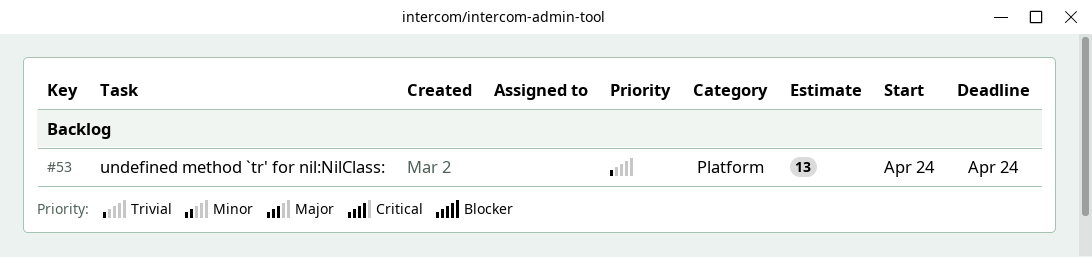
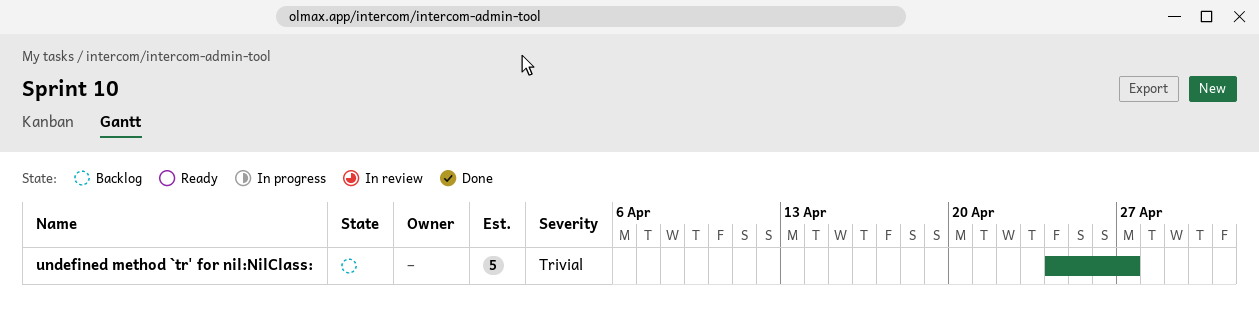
undefined method `tr' for nil:NilClass:, estimate: 13 -> 5
undefined method `tr' for nil:NilClass:, due: Apr 24 -> Apr 27

